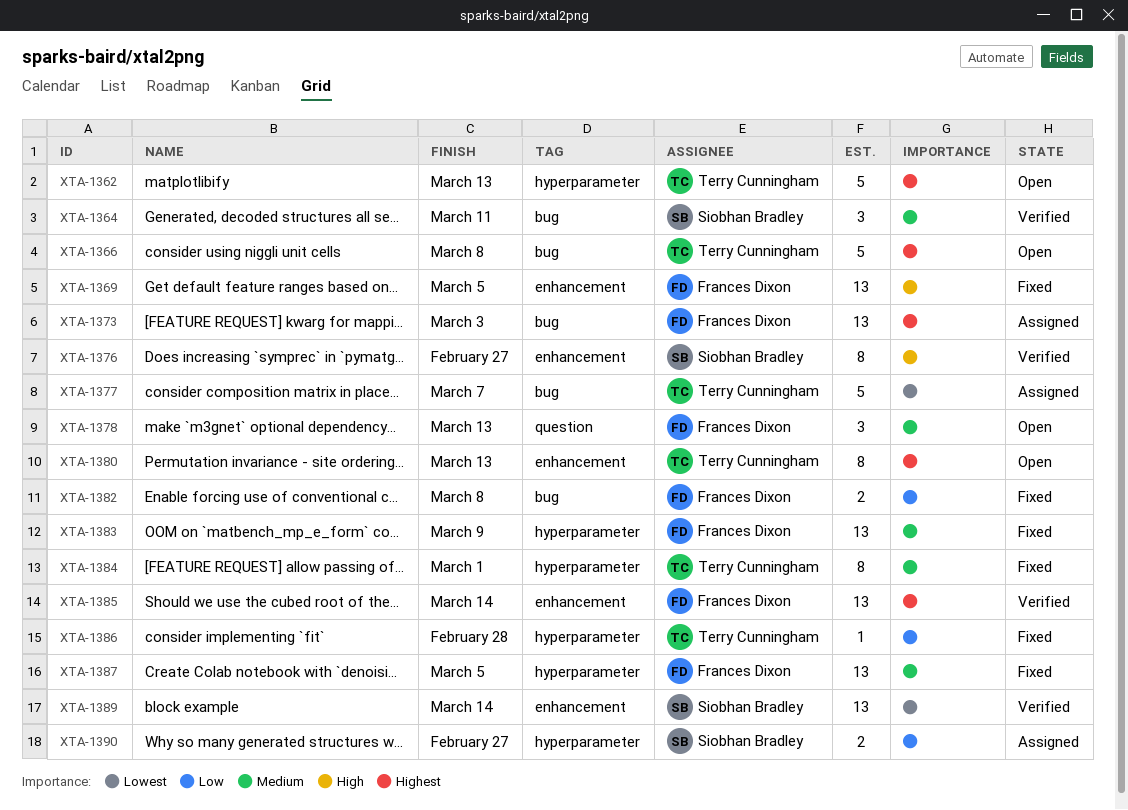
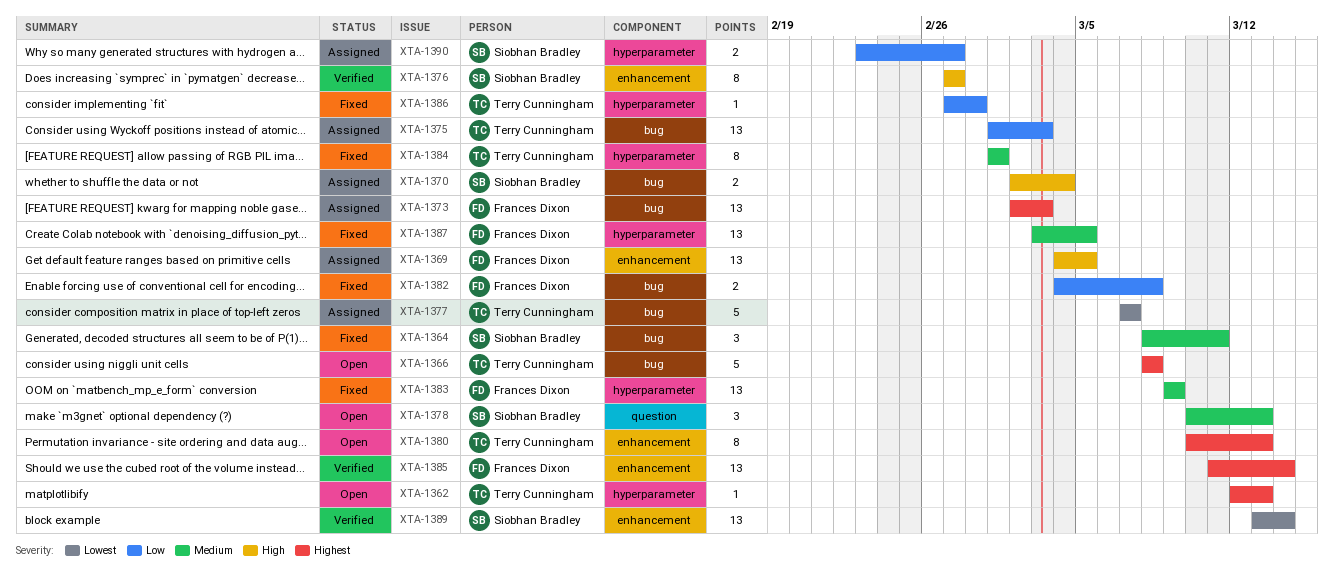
XTA-1362, estimate: 5 -> 1
XTA-1364, status: Verified -> Fixed
XTA-1369, status: Fixed -> Assigned
XTA-1370: none -> present
XTA-1375: none -> present
XTA-1378, owner: Frances Dixon -> Siobhan Bradley

